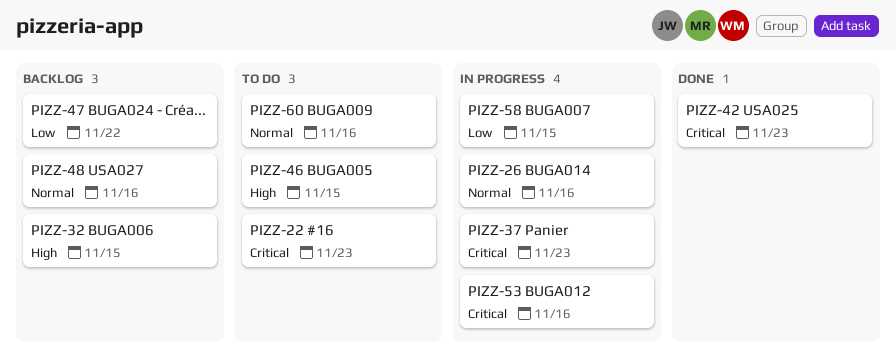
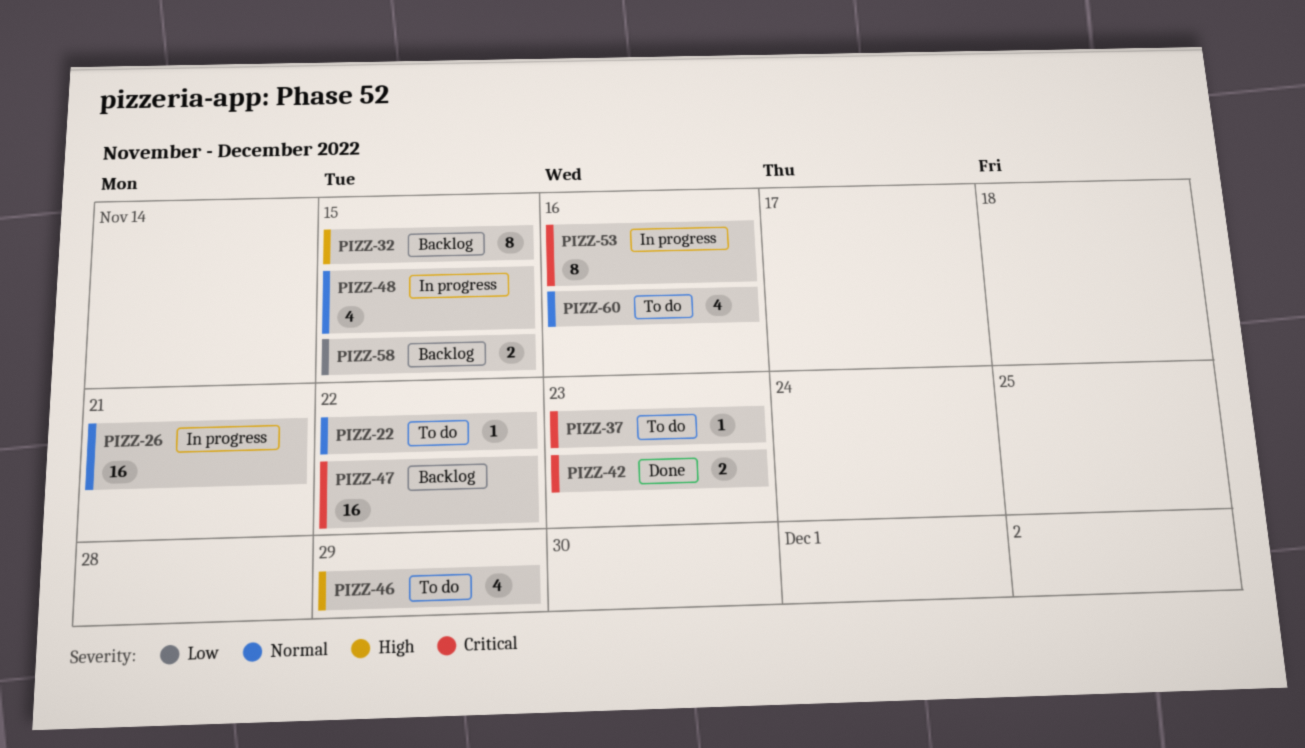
PIZZ-22, priority: Critical -> Normal
PIZZ-22, due: Nov 23 -> Nov 22
PIZZ-26, due: Nov 16 -> Nov 21
PIZZ-37, status: In progress -> To do
PIZZ-46, due: Nov 15 -> Nov 29
PIZZ-47, priority: Low -> Critical
PIZZ-48, status: Backlog -> In progress
PIZZ-48, due: Nov 16 -> Nov 15
PIZZ-58, status: In progress -> Backlog

